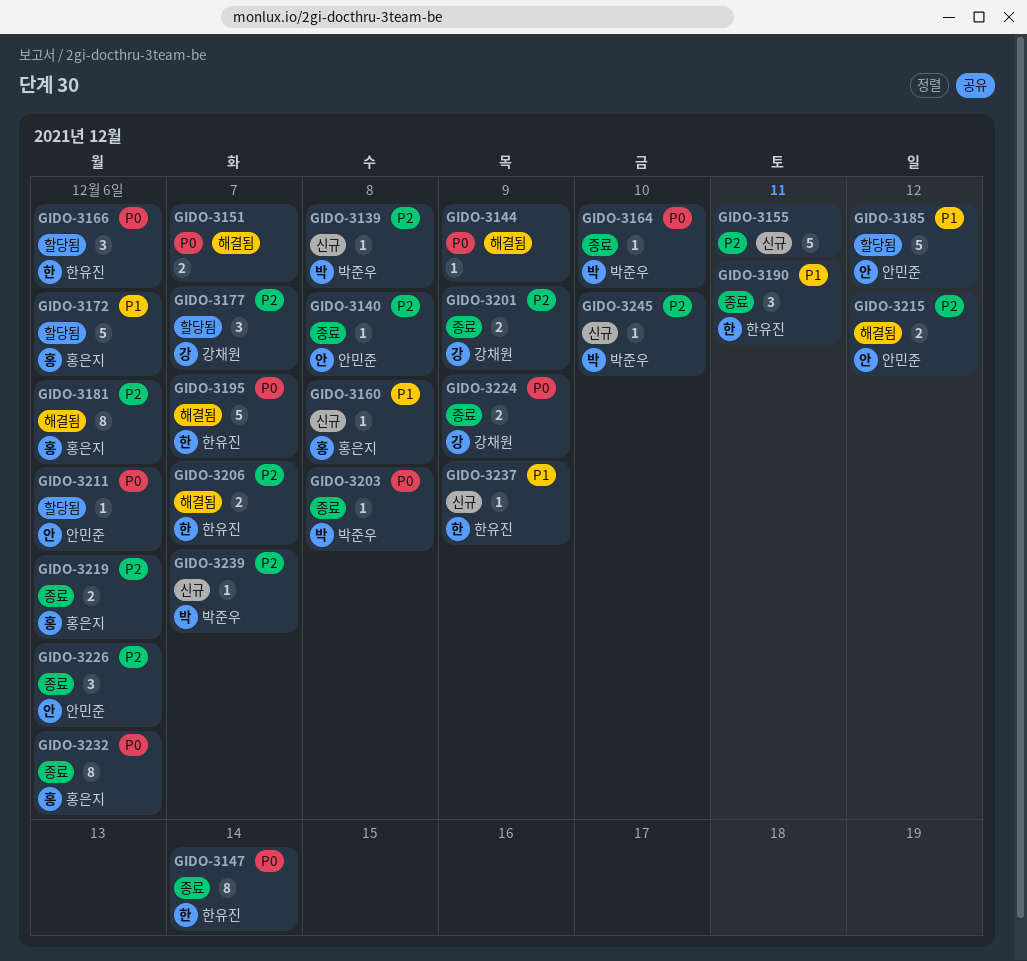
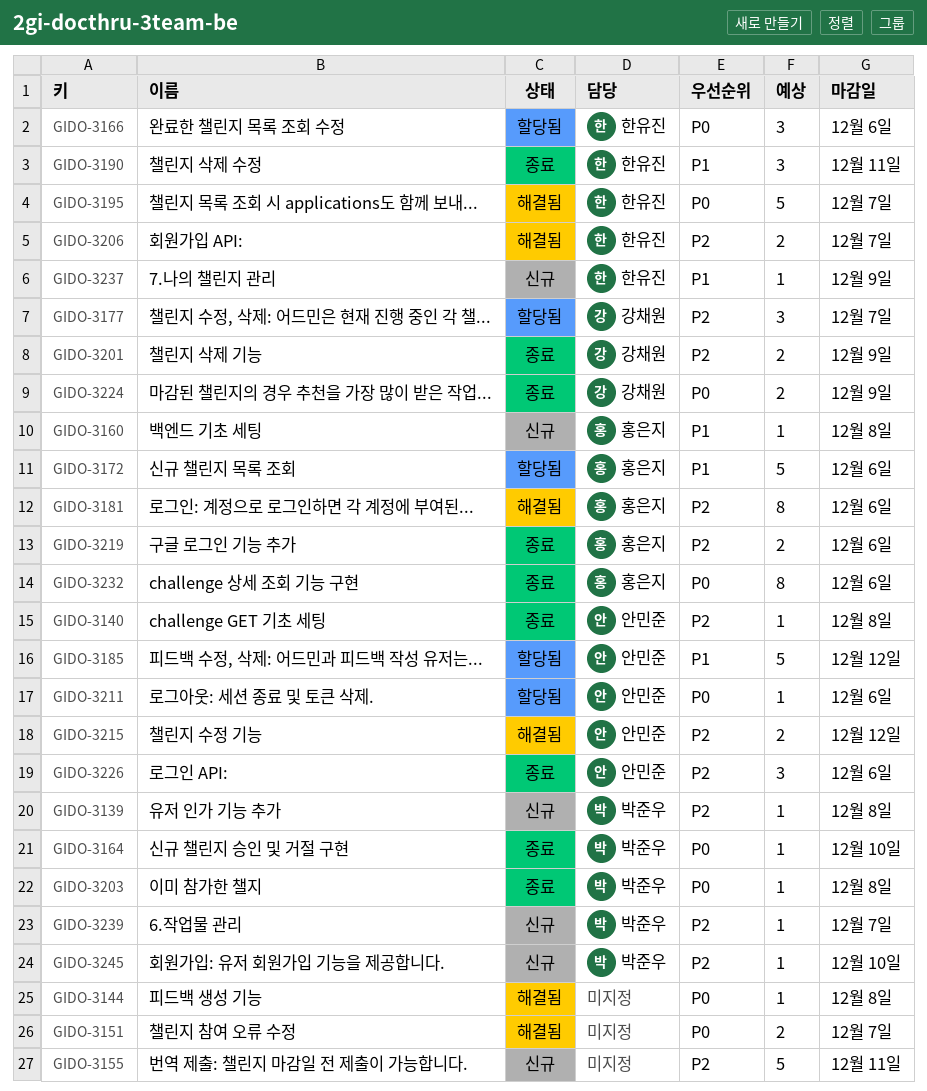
GIDO-3144, due: Dec 9 -> Dec 8
GIDO-3147: present -> none

